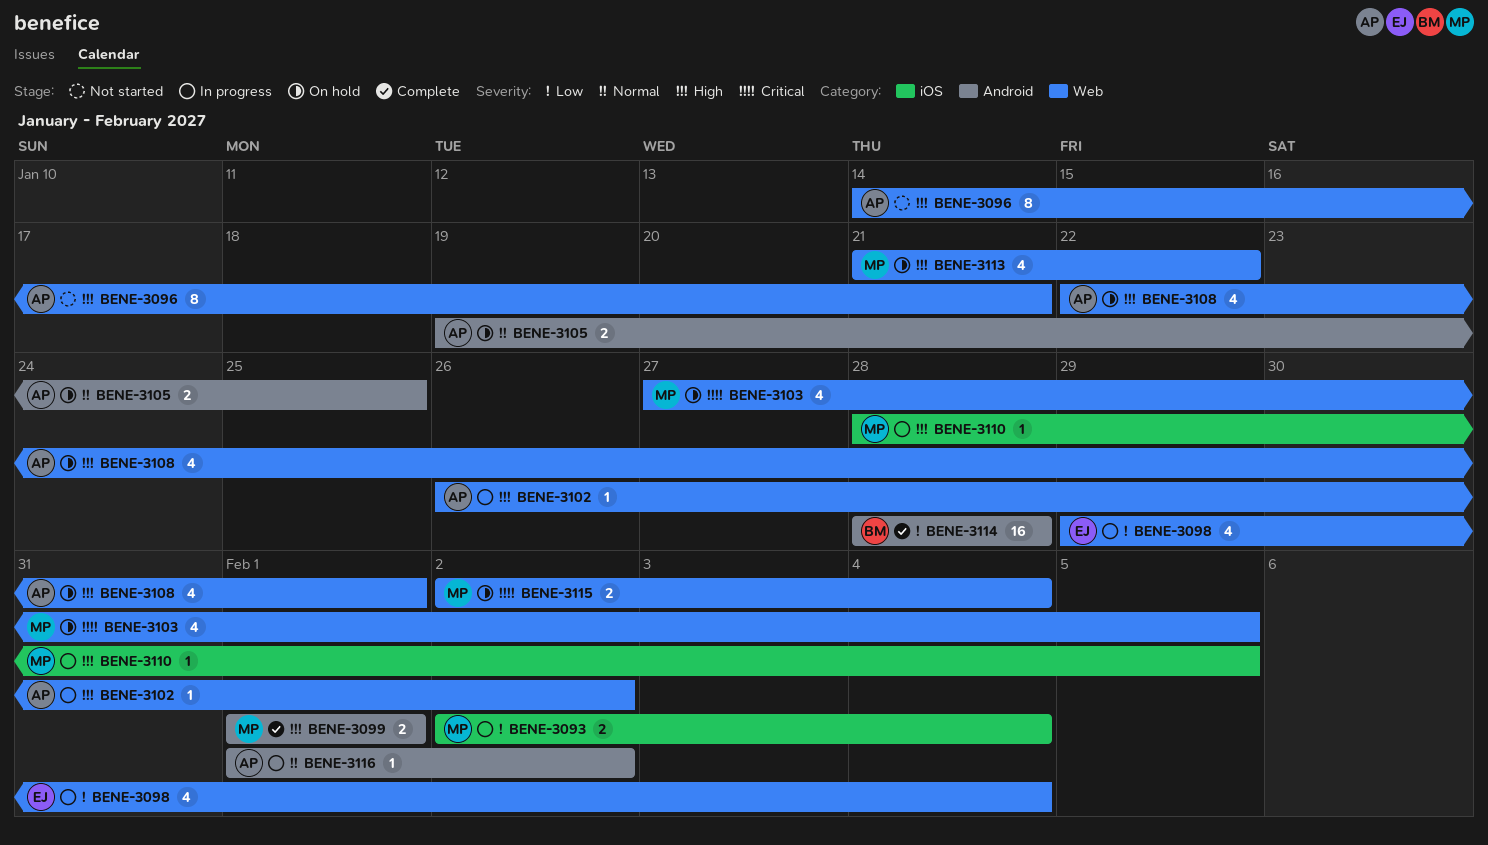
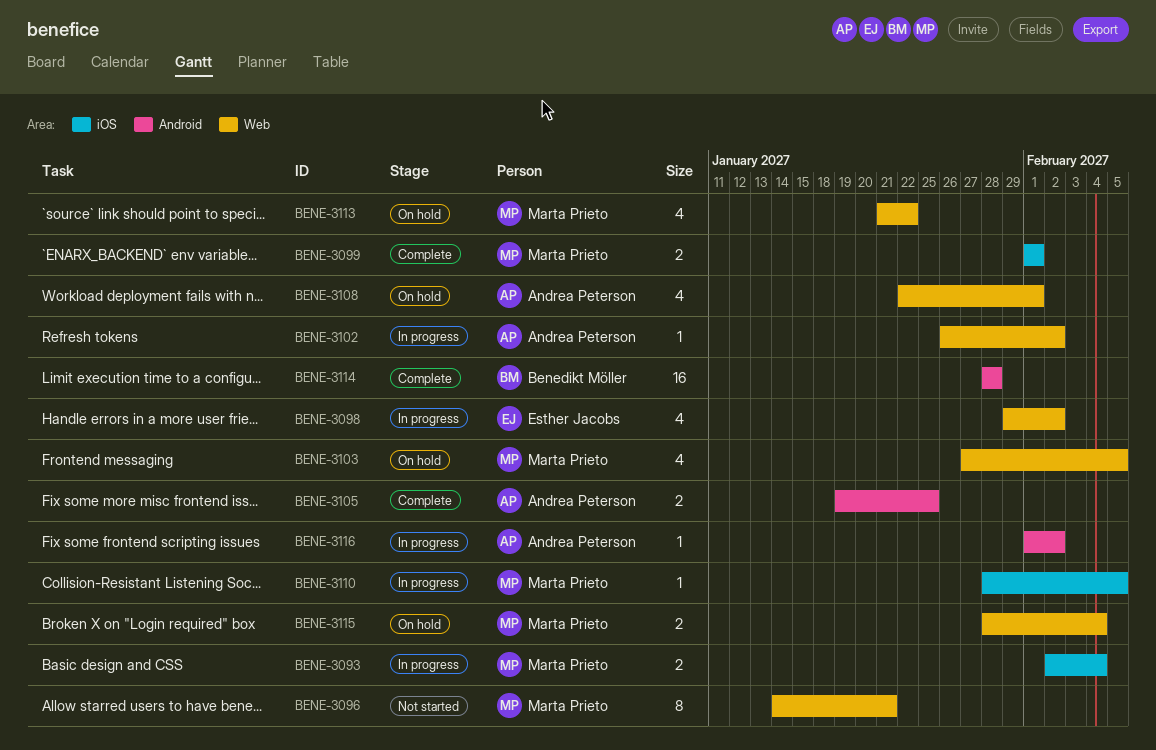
BENE-3096, owner: Andrea Peterson -> Marta Prieto
BENE-3098, due: Feb 4 -> Feb 2
BENE-3099, label: Android -> iOS
BENE-3105, status: On hold -> Complete
BENE-3115, start: Feb 2 -> Jan 28

